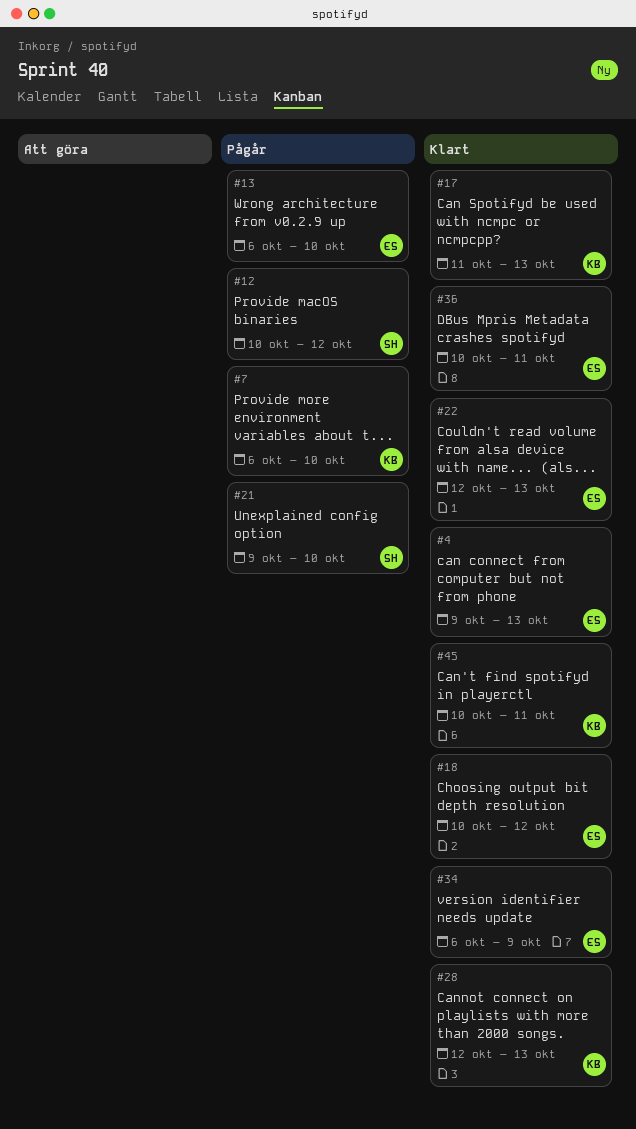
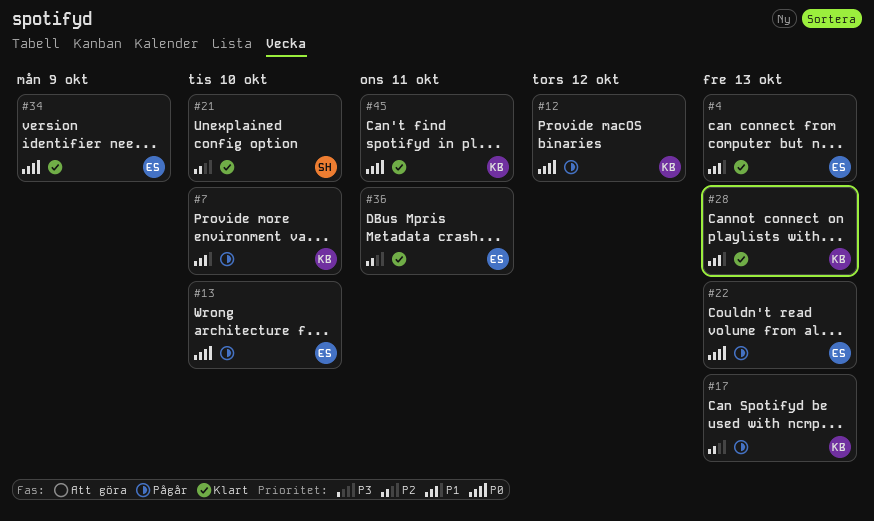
#12, owner: SH -> KB
#17, status: Klart -> Pågår
#18: present -> none
#21, status: Pågår -> Klart
#22, status: Klart -> Pågår

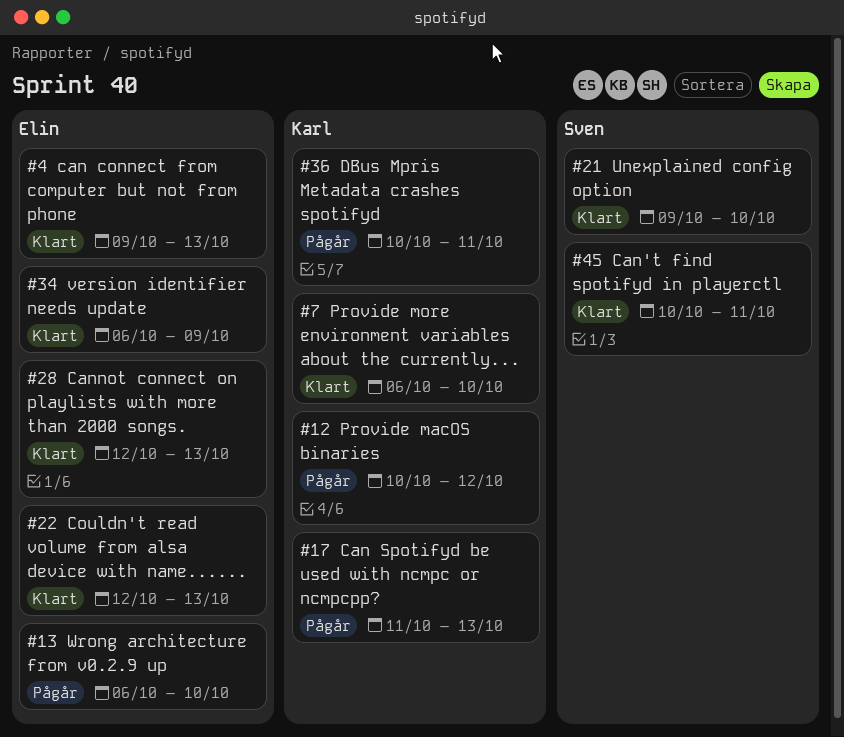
#7, status: Pågår -> Klart
#22, status: Pågår -> Klart
#28, owner: Karl -> Elin
#36, status: Klart -> Pågår
#36, owner: Elin -> Karl
#45, owner: Karl -> Sven

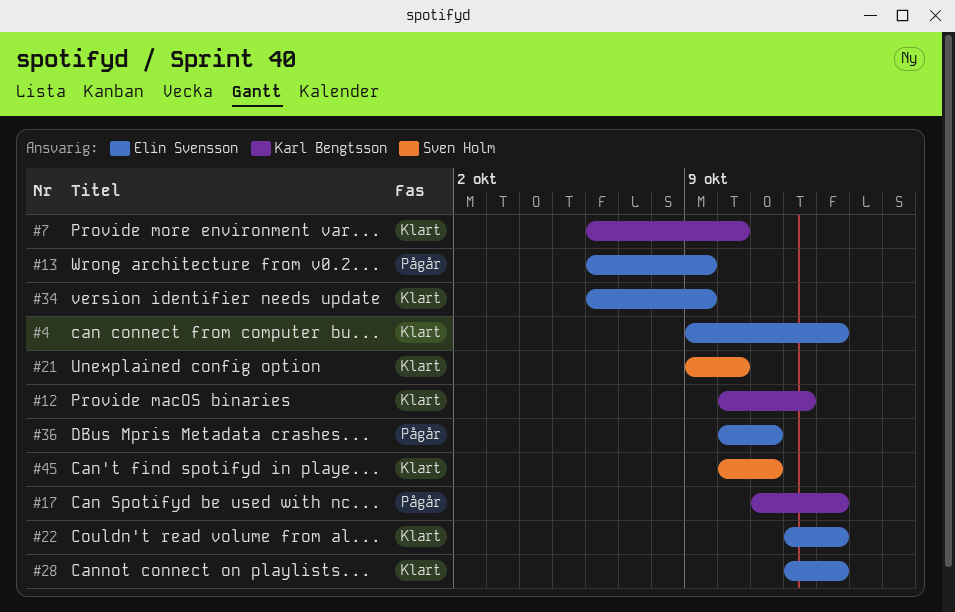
#12, status: Pågår -> Klart
#13, due: Oct 10 -> Oct 9
#36, owner: Karl Bengtsson -> Elin Svensson

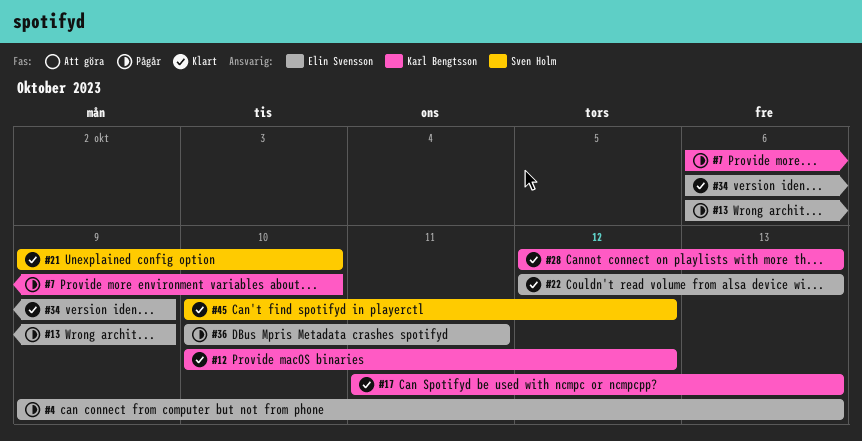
#4, status: Klart -> Pågår
#7, status: Klart -> Pågår
#17, status: Pågår -> Klart
#28, owner: Elin Svensson -> Karl Bengtsson
#45, due: Oct 11 -> Oct 12

